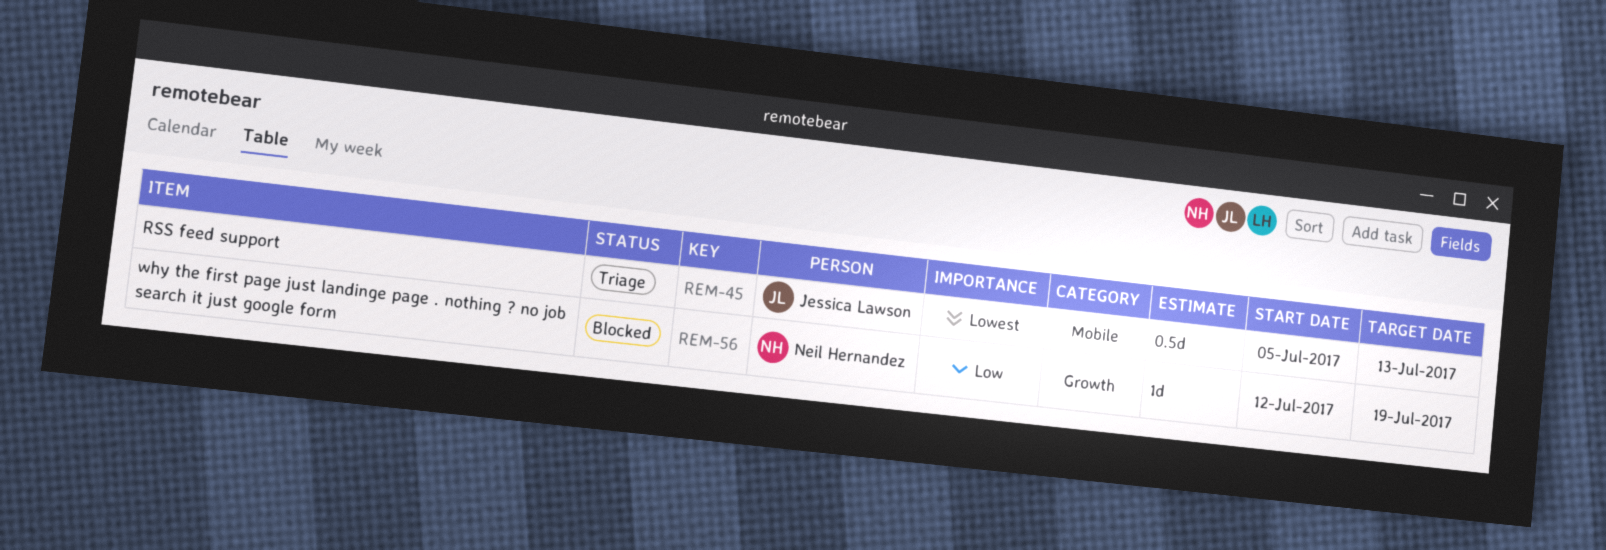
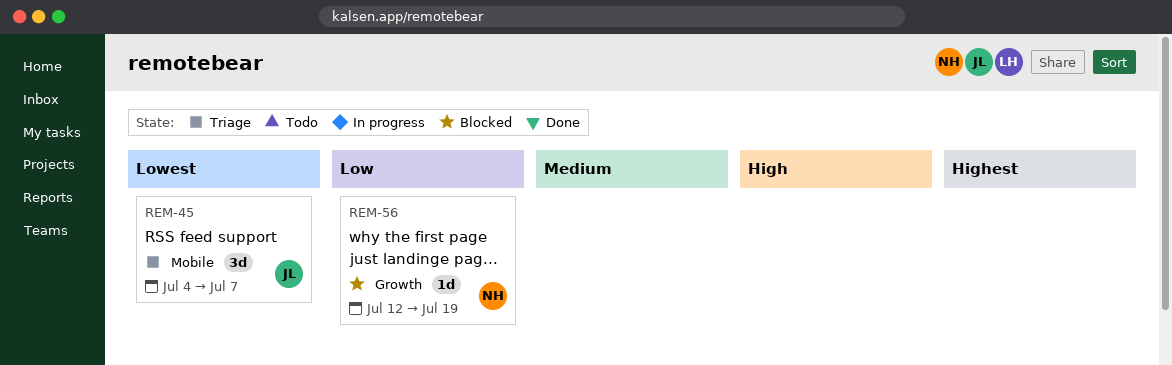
REM-45, estimate: 0.5d -> 3d
REM-45, start: Jul 5 -> Jul 4
REM-45, due: Jul 13 -> Jul 7

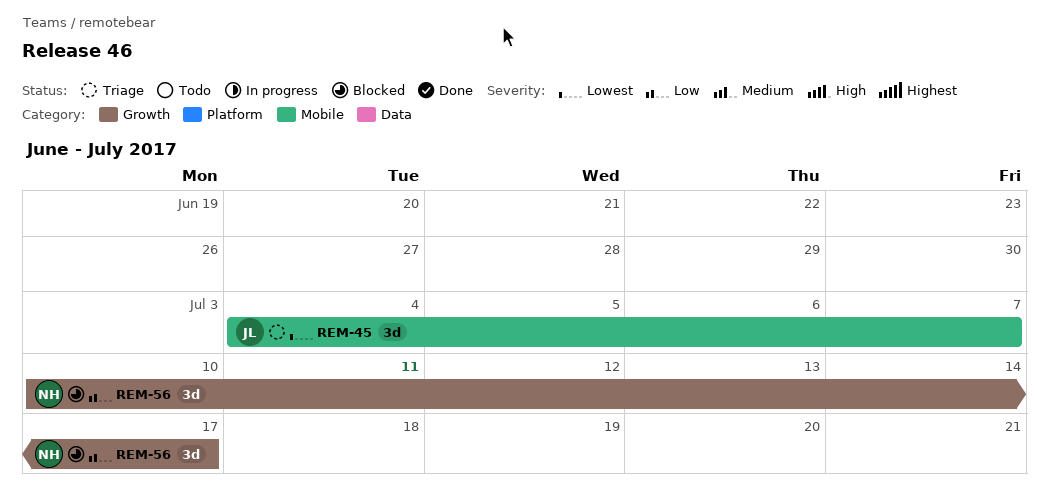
REM-56, estimate: 1d -> 3d
REM-56, start: Jul 12 -> Jul 10
REM-56, due: Jul 19 -> Jul 17

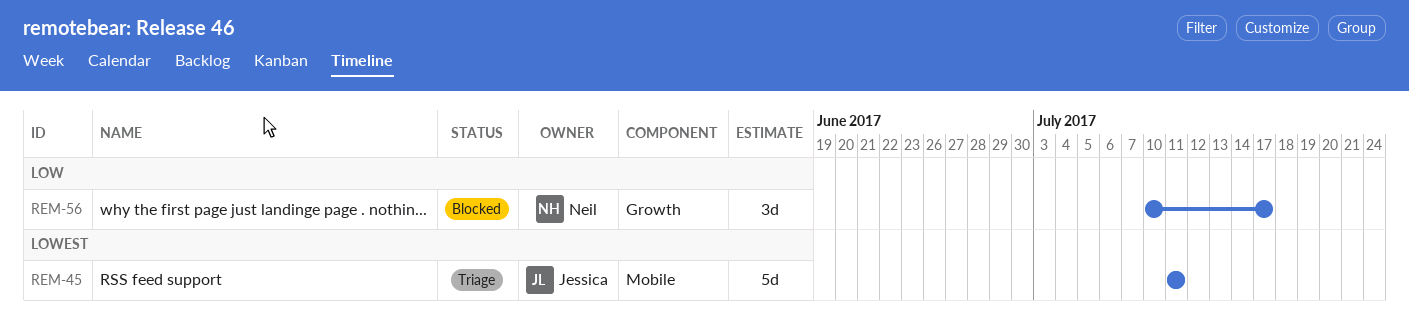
REM-45, estimate: 3d -> 5d
REM-45, start: Jul 4 -> Jul 11
REM-45, due: Jul 7 -> Jul 11

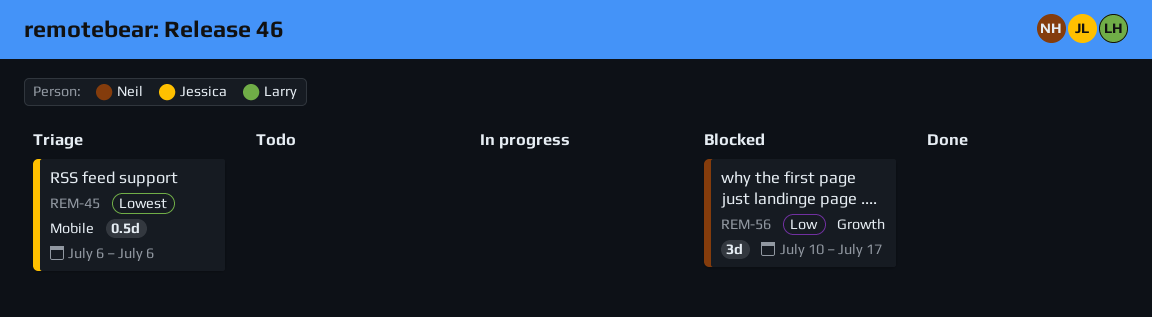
REM-45, estimate: 5d -> 0.5d
REM-45, start: Jul 11 -> Jul 6
REM-45, due: Jul 11 -> Jul 6

